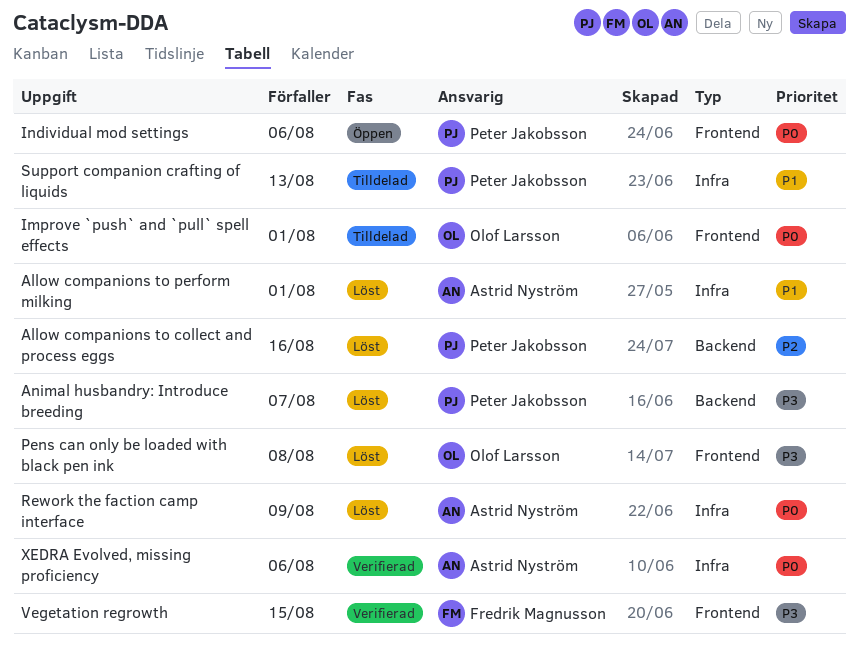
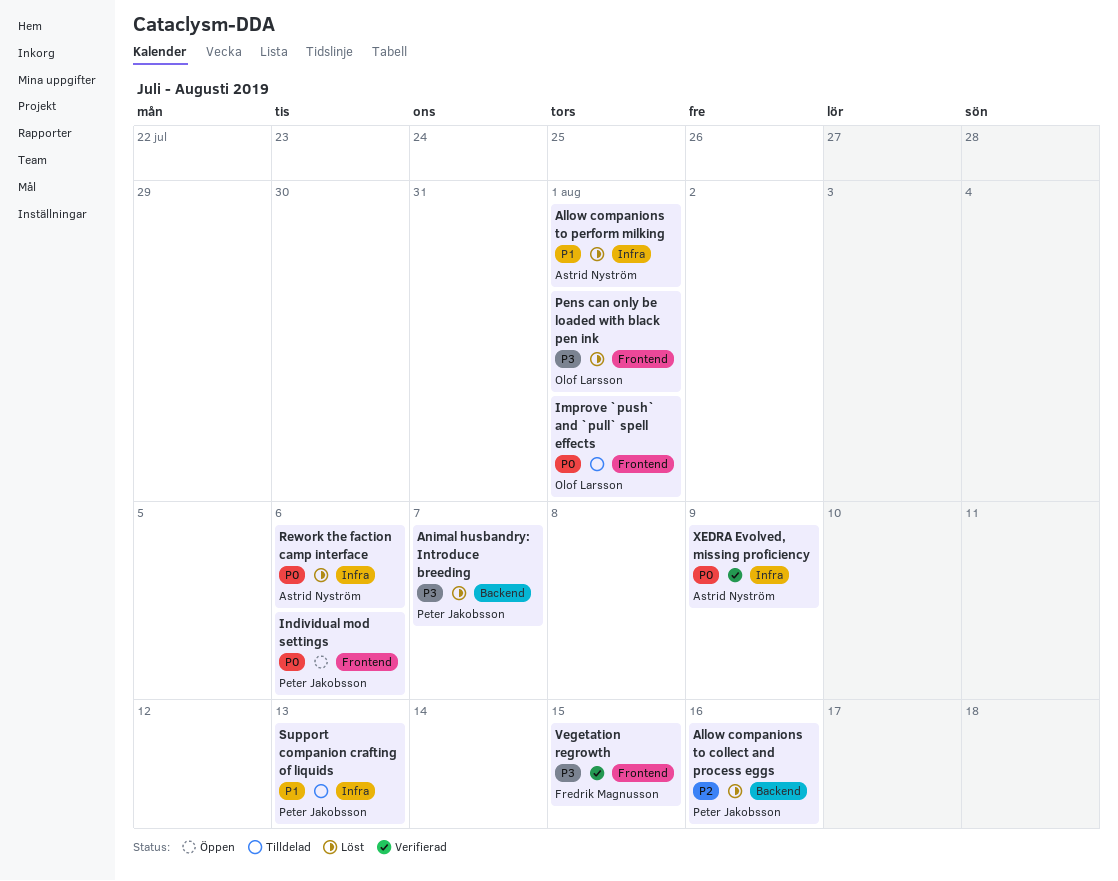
Pens can only be loaded with black pen ink, due: Aug 8 -> Aug 1
Rework the faction camp interface, due: Aug 9 -> Aug 6
XEDRA Evolved, missing proficiency, due: Aug 6 -> Aug 9

